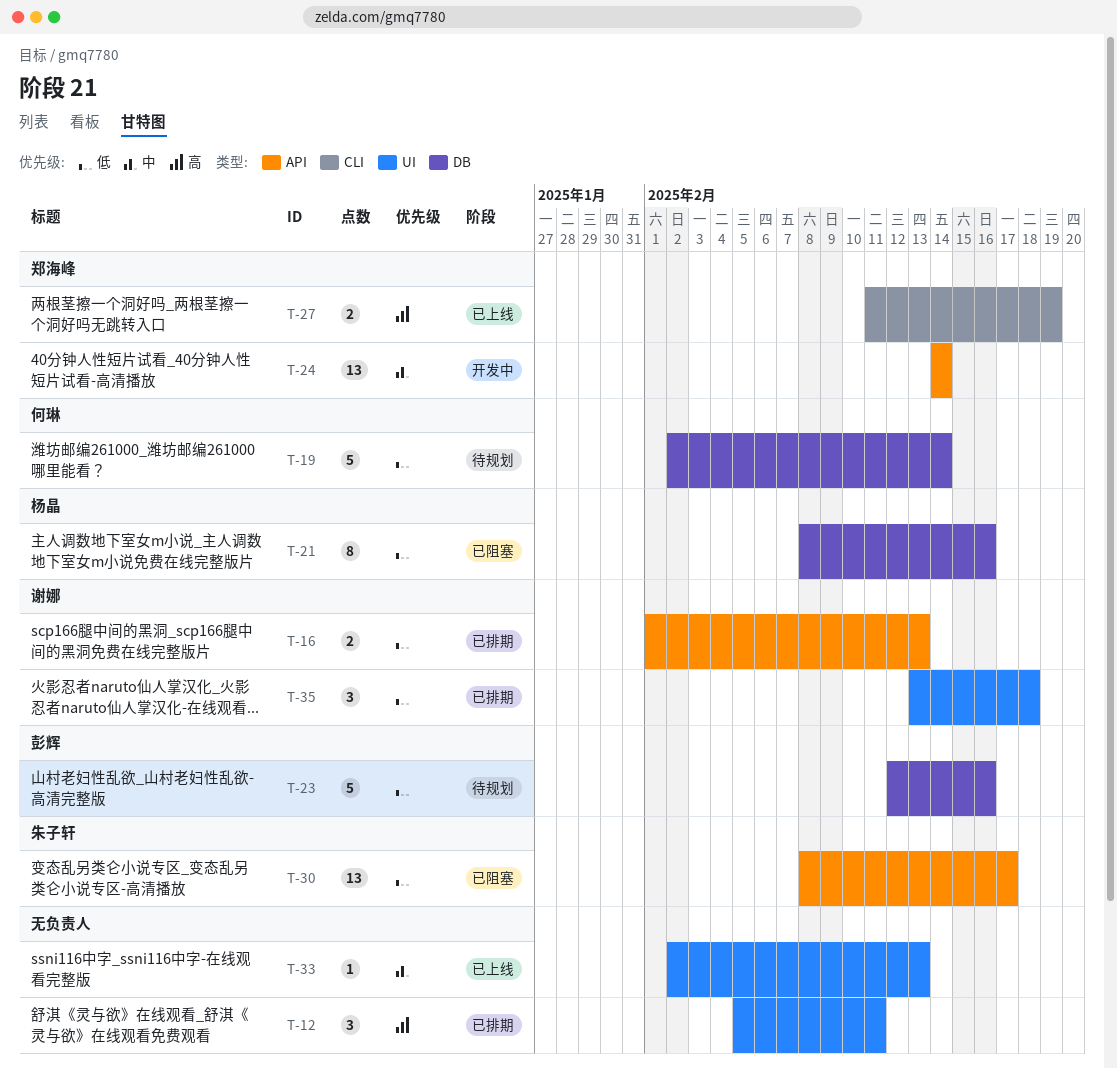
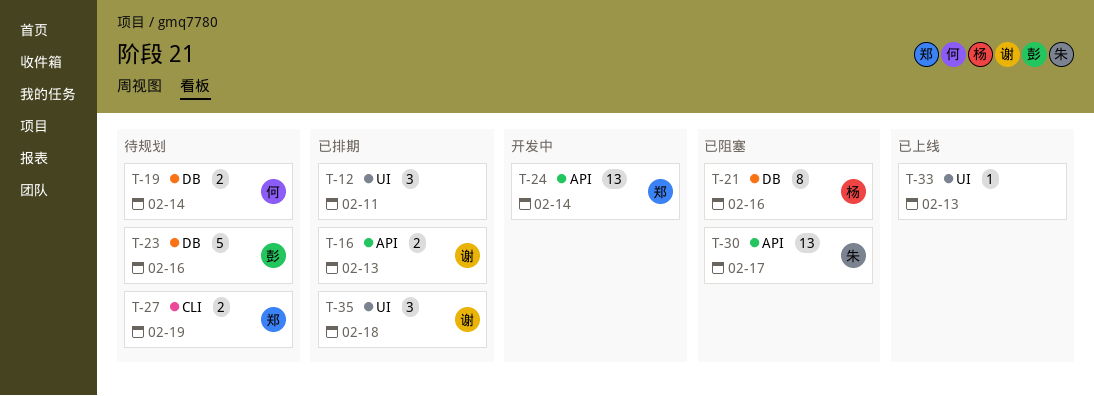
T-19, estimate: 5 -> 2
T-27, status: 已上线 -> 待规划

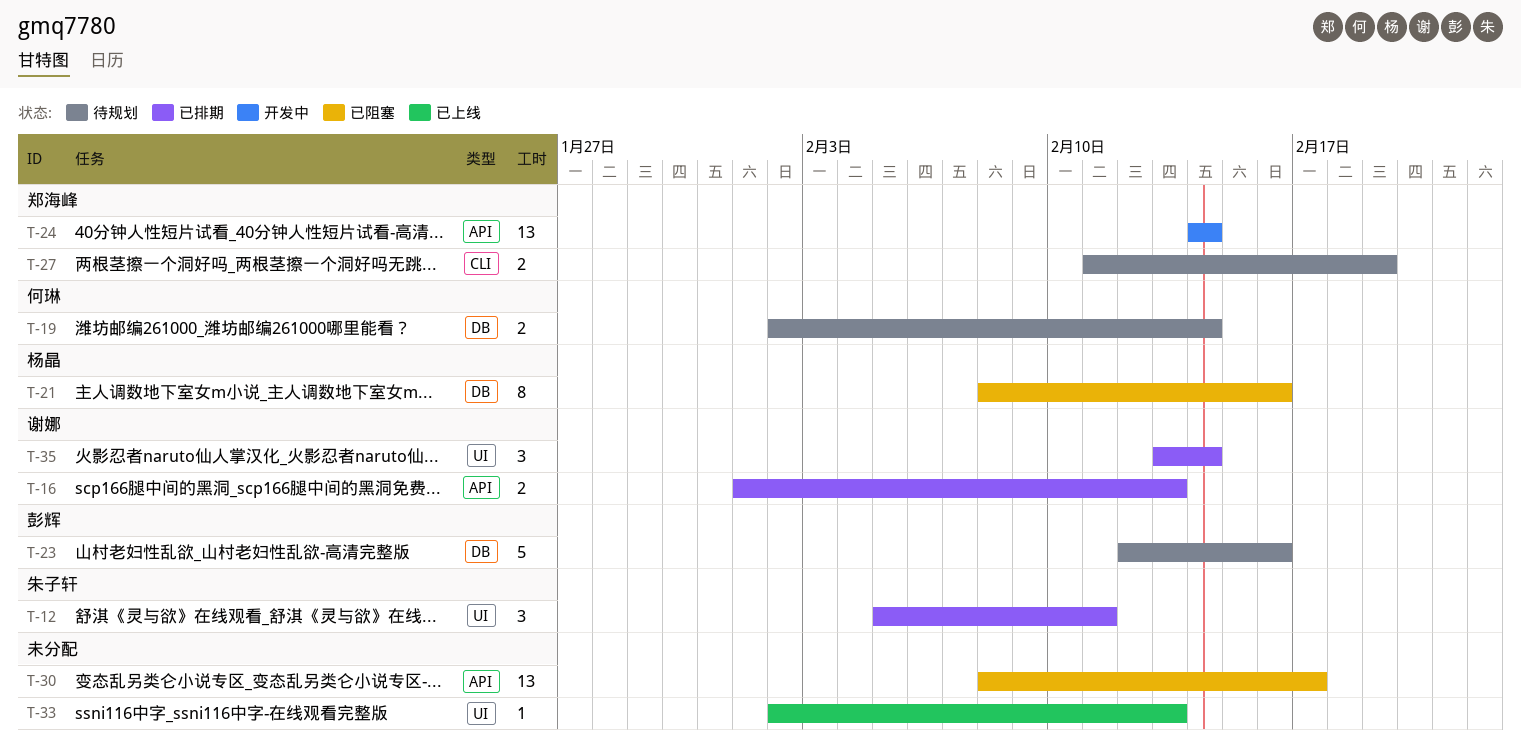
T-12, owner: none -> 朱子轩
T-30, owner: 朱子轩 -> none
T-35, due: Feb 18 -> Feb 14

